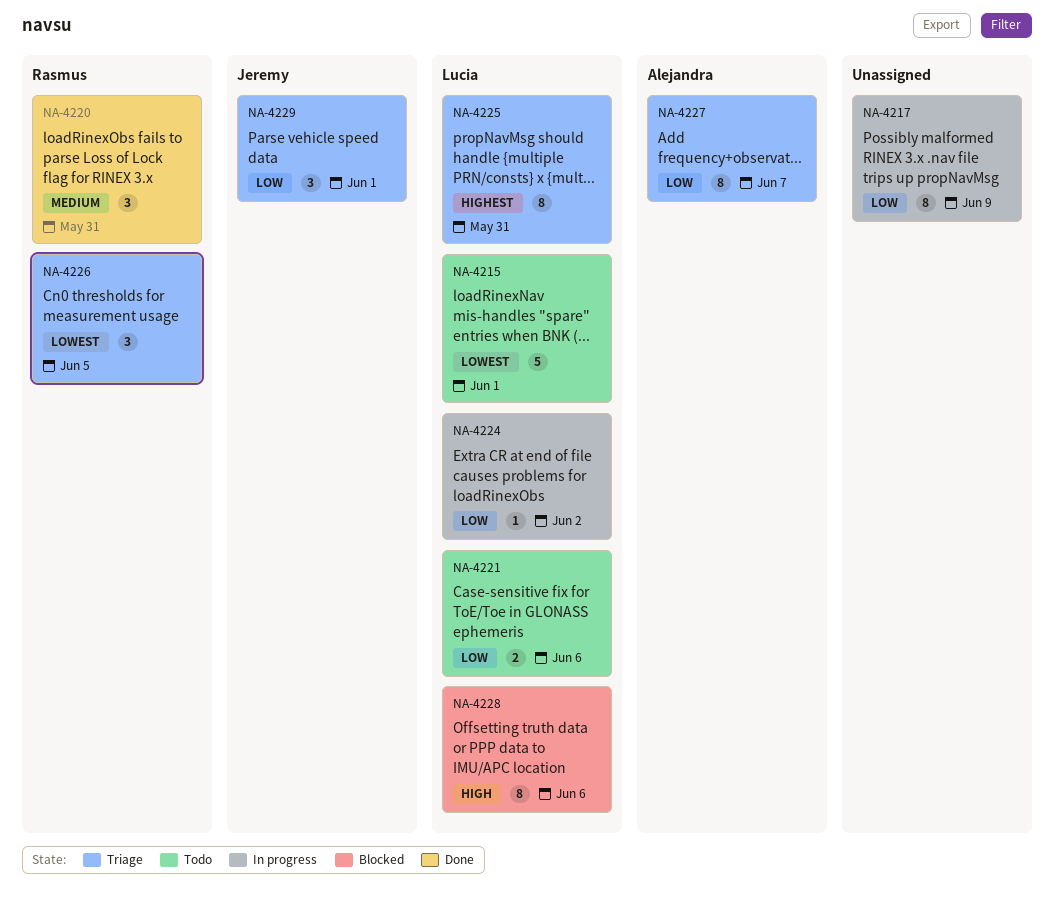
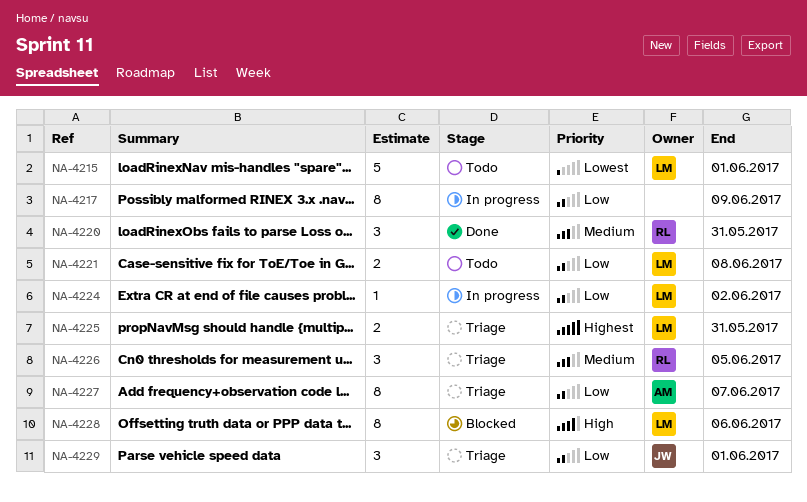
NA-4221, due: Jun 6 -> Jun 8
NA-4225, estimate: 8 -> 2
NA-4226, priority: Lowest -> Medium

